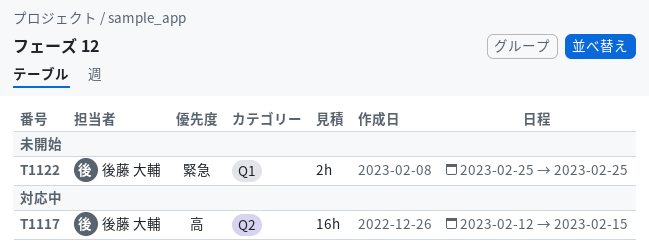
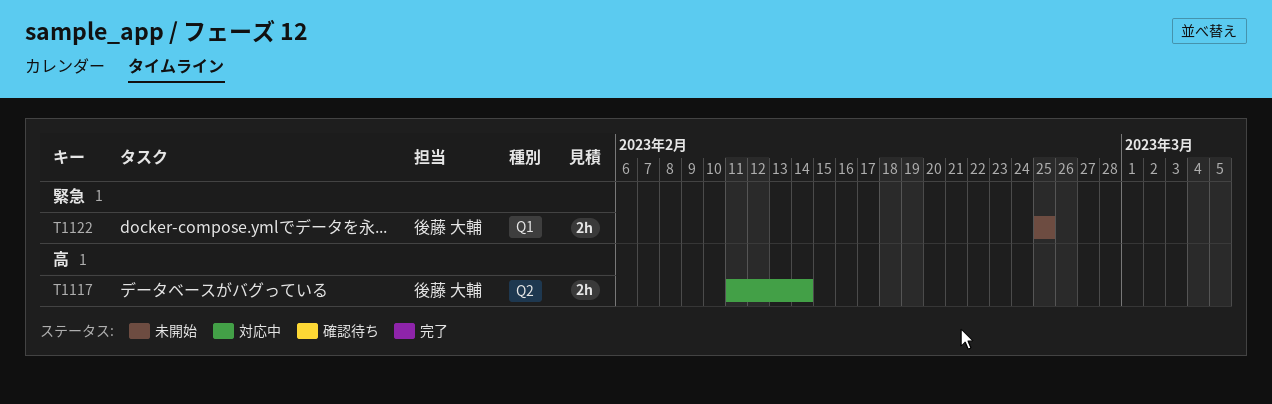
T1117, estimate: 16h -> 2h
T1117, start: Feb 12 -> Feb 11
T1117, due: Feb 15 -> Feb 14

